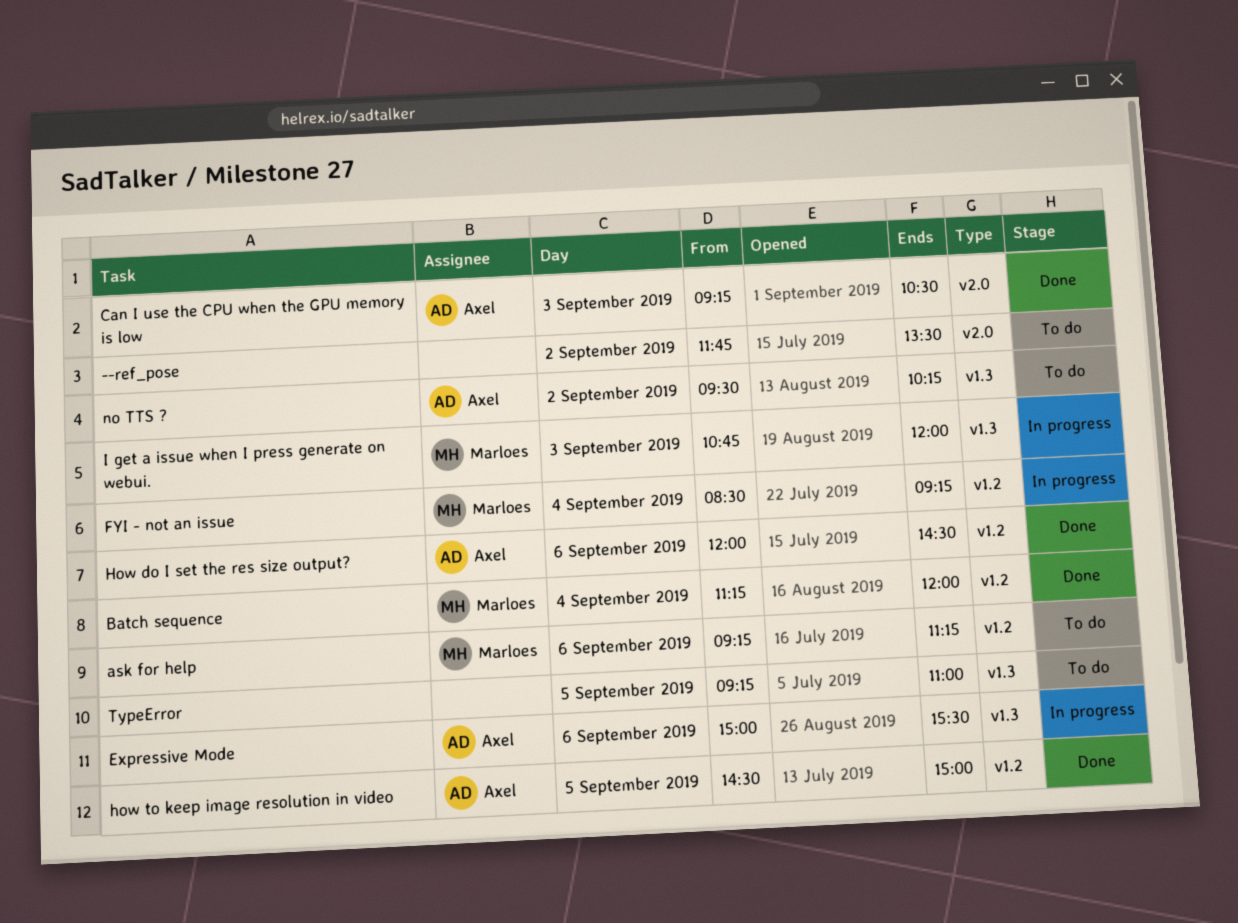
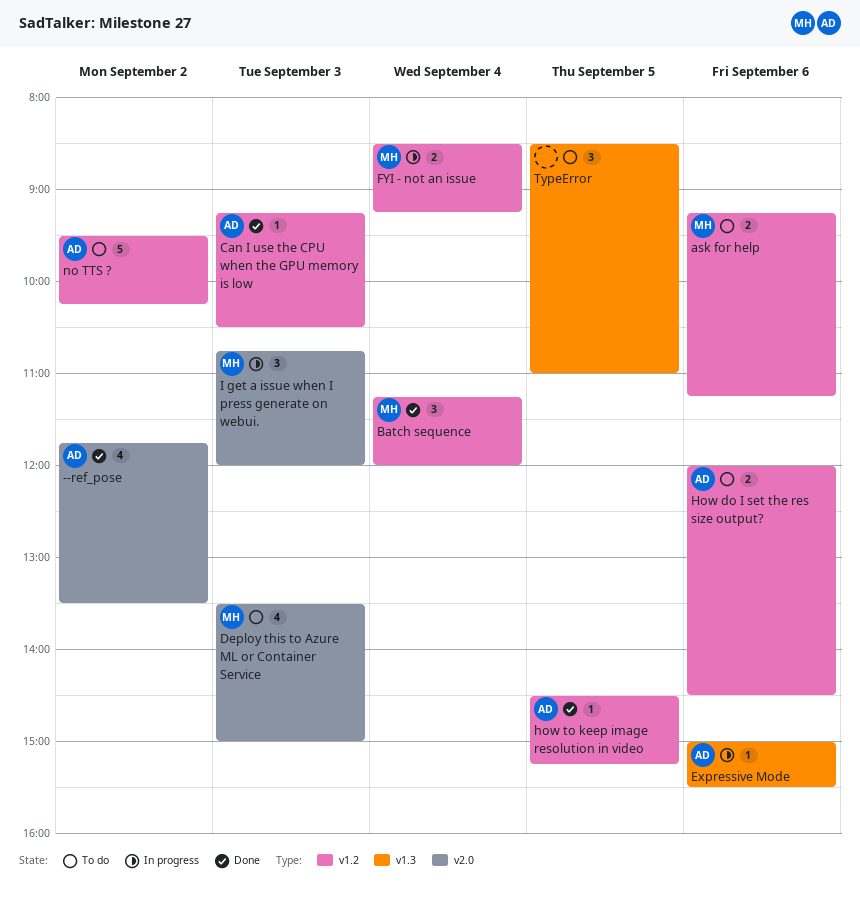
--ref_pose, status: To do -> Done
--ref_pose, owner: none -> Axel
Can I use the CPU when the GPU memory is low, label: v2.0 -> v1.2
Deploy this to Azure ML or Container Service: none -> present
How do I set the res size output?, status: Done -> To do
how to keep image resolution in video, ends: 15:00 -> 15:15
I get a issue when I press generate on webui., label: v1.3 -> v2.0
no TTS ?, label: v1.3 -> v1.2
TypeError, begins: 09:15 -> 08:30

